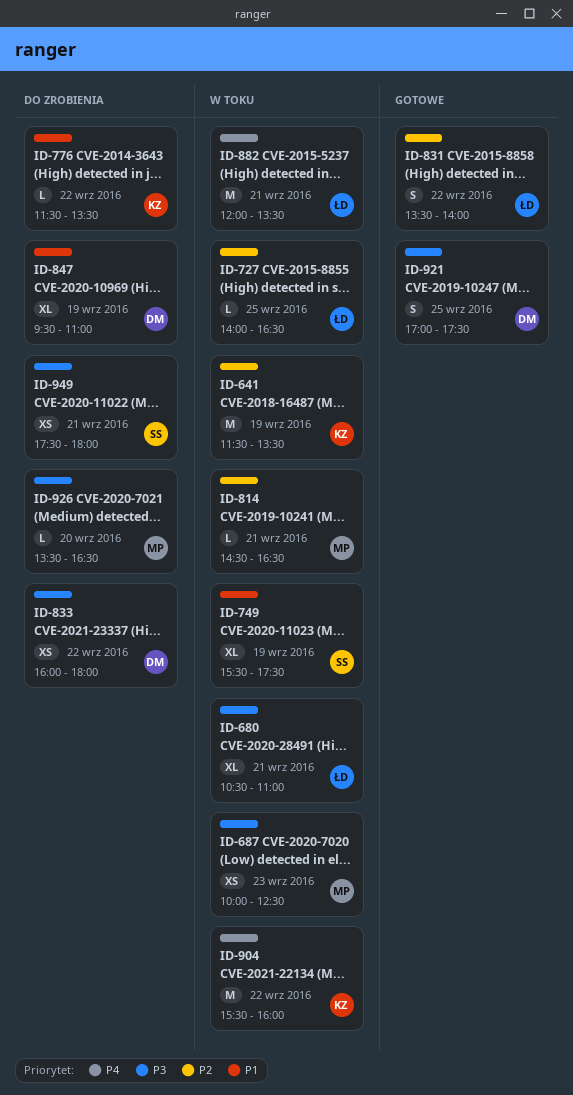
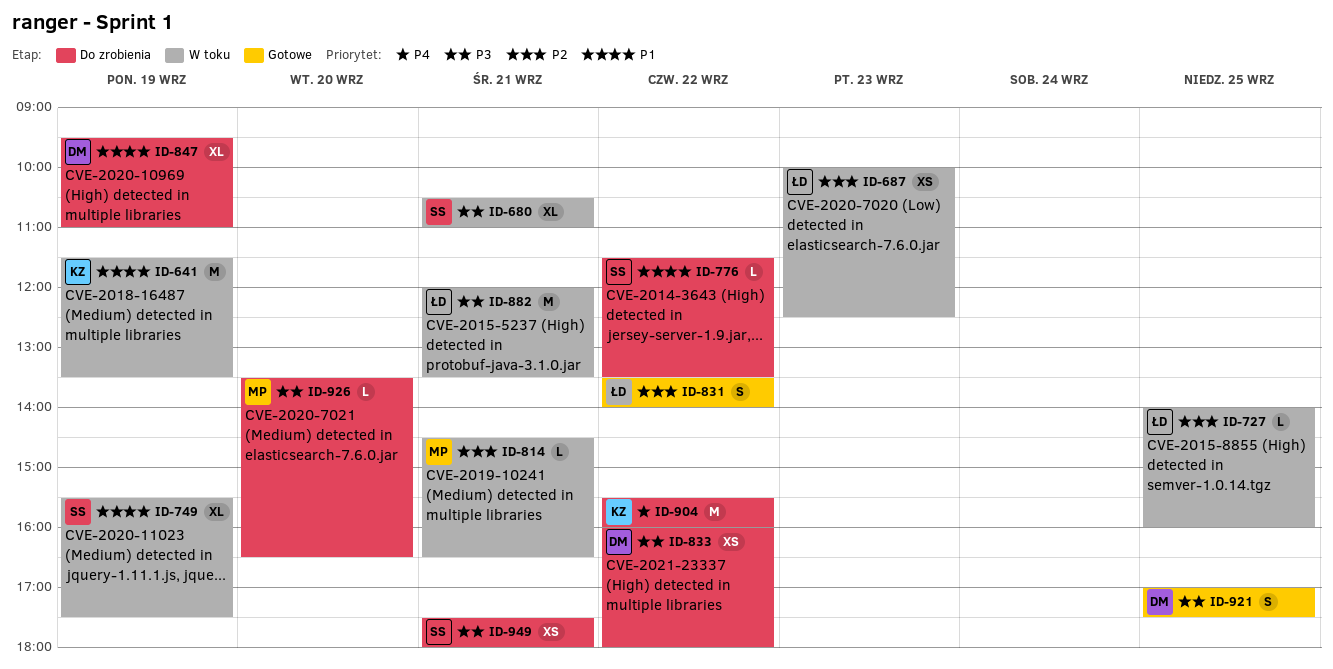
ID-641, priority: P2 -> P1
ID-680, owner: ŁD -> SS
ID-687, owner: MP -> ŁD
ID-687, priority: P3 -> P2
ID-727, ends: 16:30 -> 16:00
ID-776, owner: KZ -> SS
ID-882, priority: P4 -> P3
ID-904, status: W toku -> Do zrobienia

